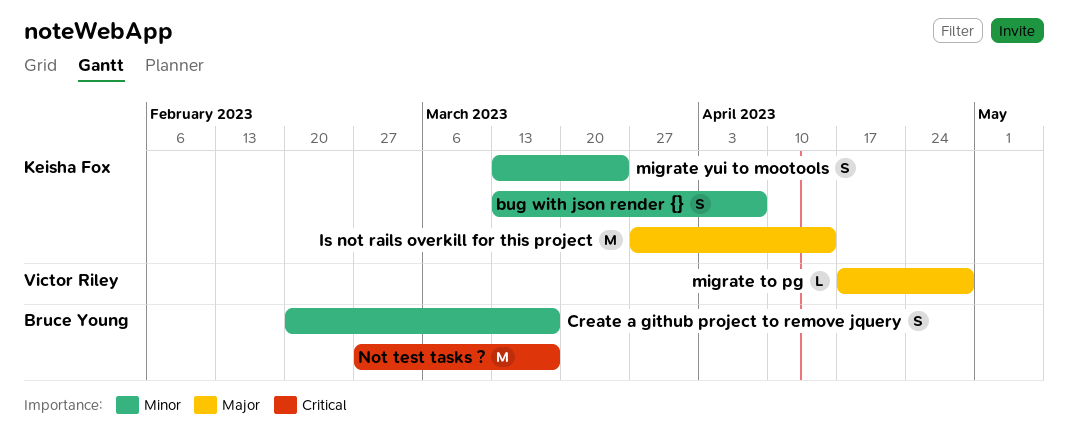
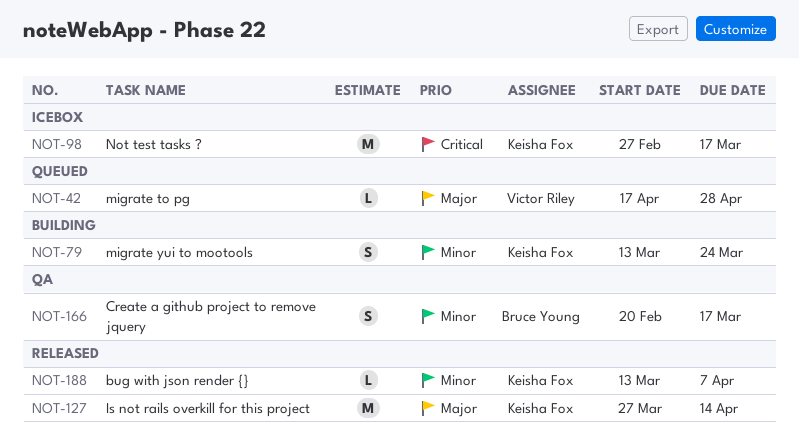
bug with json render {}, estimate: S -> L
Not test tasks ?, owner: Bruce Young -> Keisha Fox

